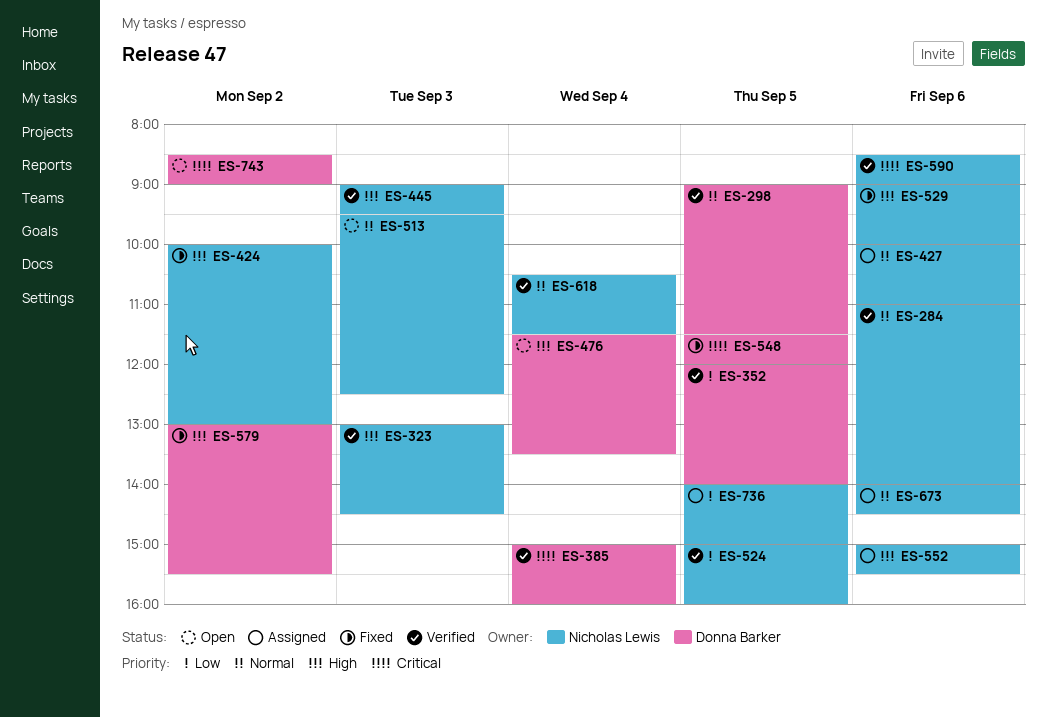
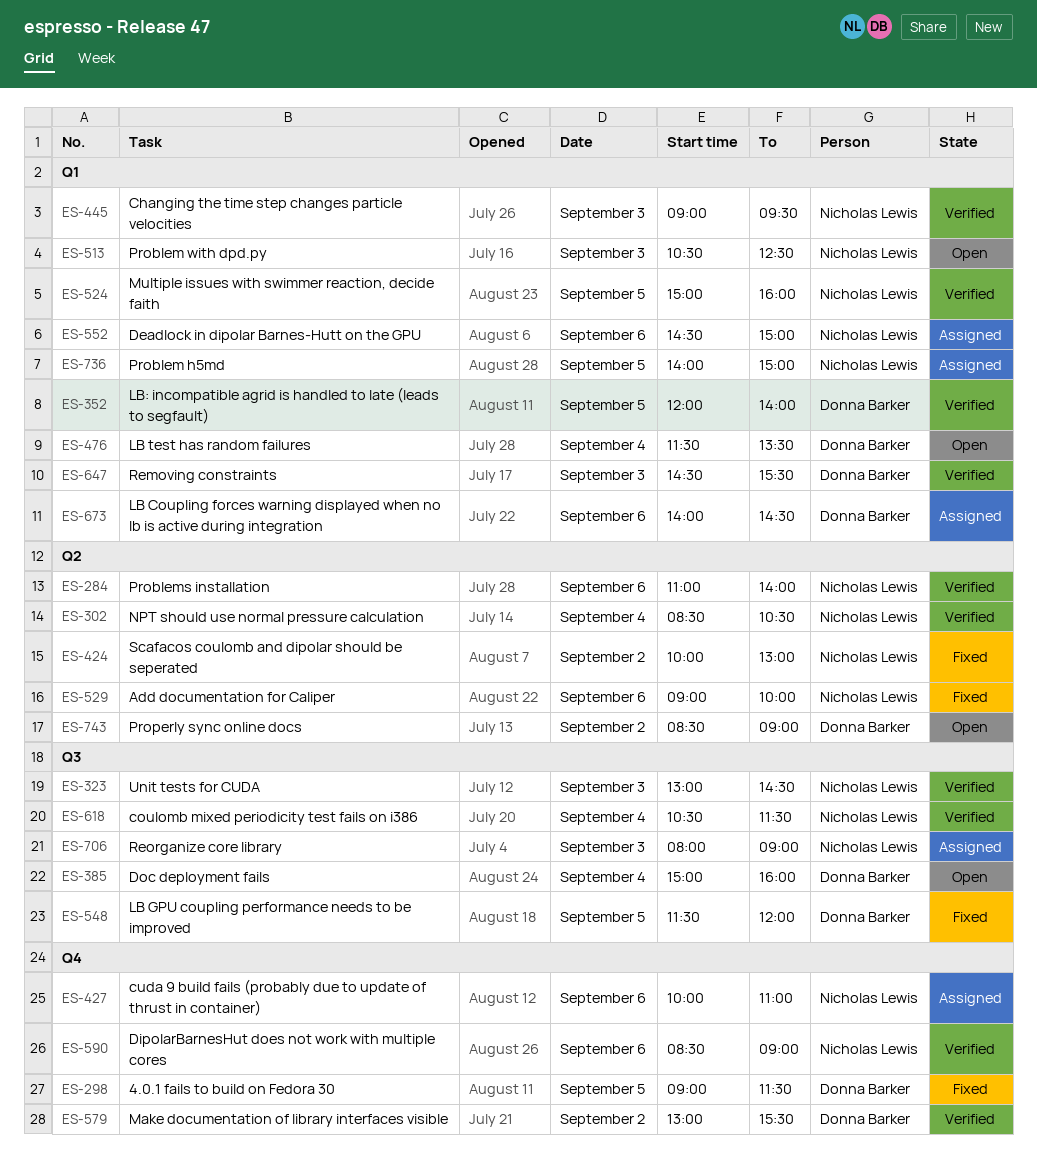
ES-298, status: Verified -> Fixed
ES-302: none -> present
ES-385, status: Verified -> Open
ES-513, begins: 09:30 -> 10:30
ES-552, begins: 15:00 -> 14:30
ES-552, ends: 15:30 -> 15:00
ES-579, status: Fixed -> Verified
ES-647: none -> present
ES-673, owner: Nicholas Lewis -> Donna Barker
ES-706: none -> present

